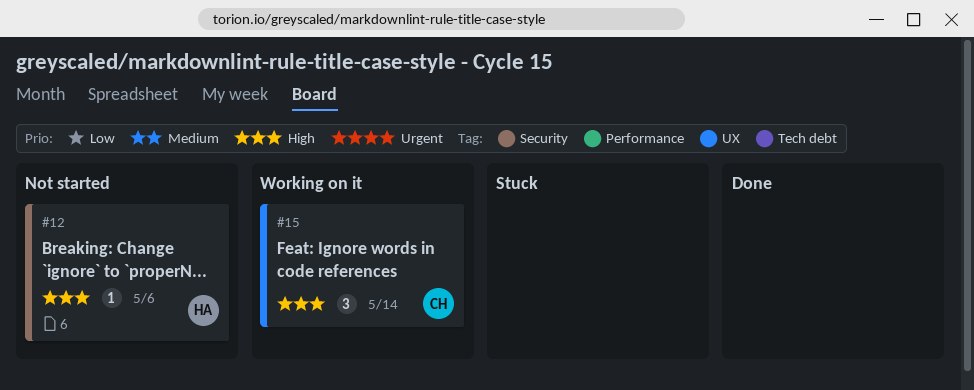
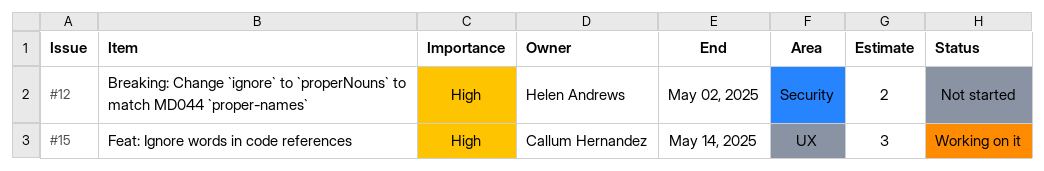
#12, estimate: 1 -> 2
#12, due: May 6 -> May 2

